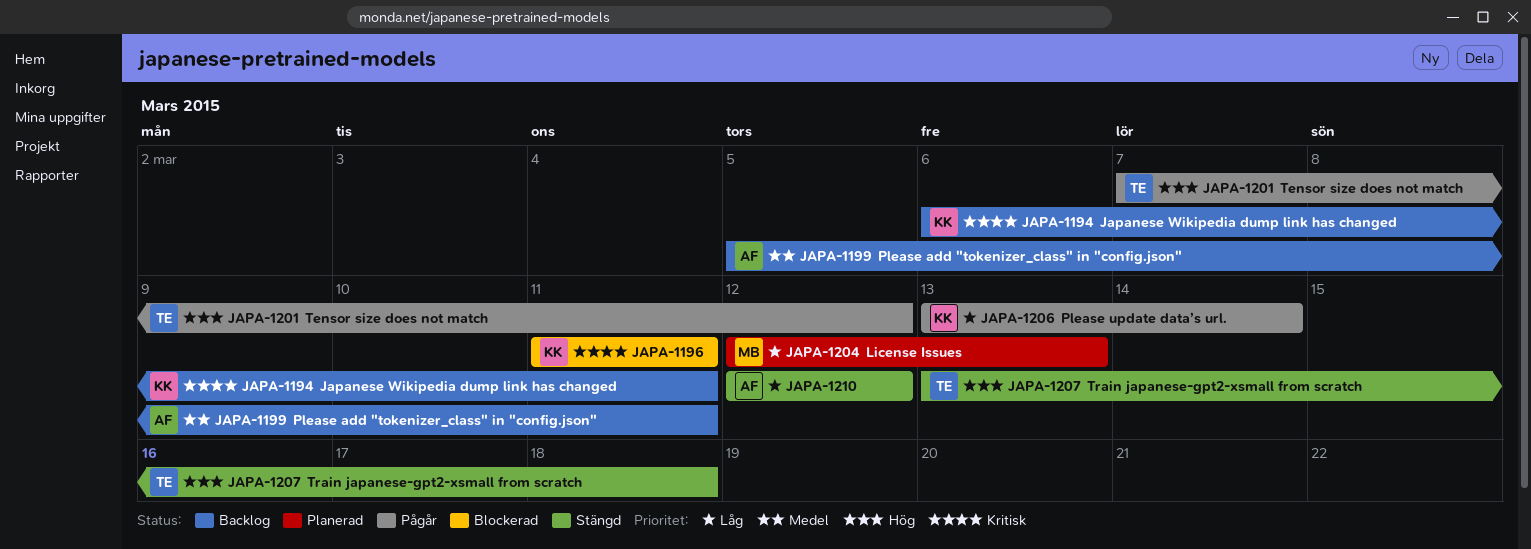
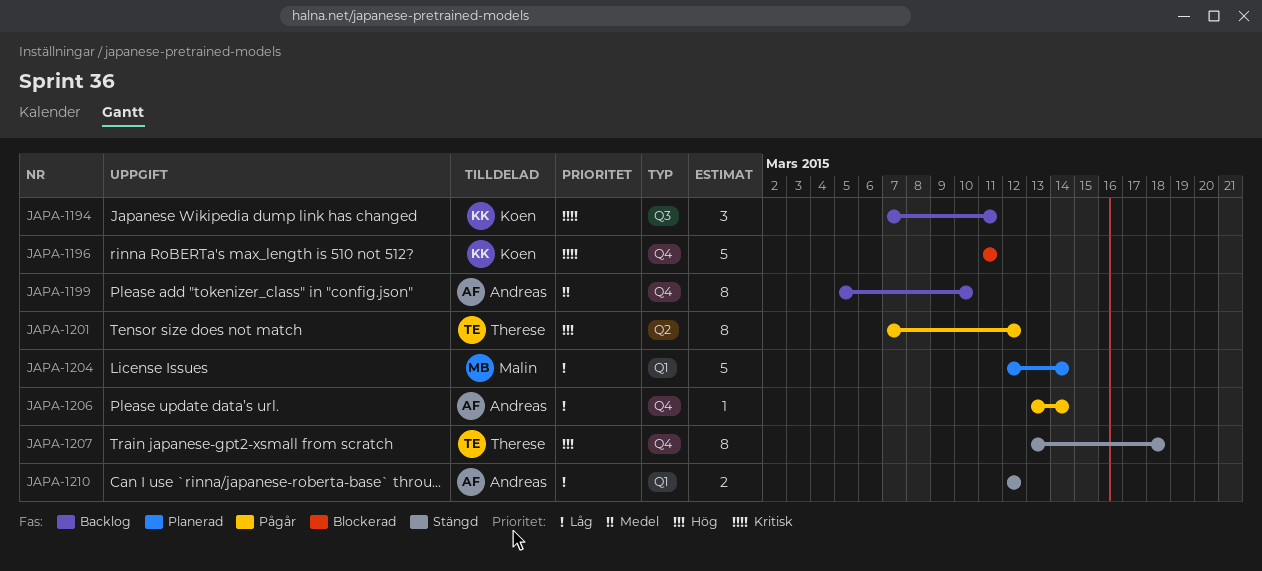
JAPA-1194, start: Mar 6 -> Mar 7
JAPA-1199, due: Mar 11 -> Mar 10
JAPA-1204, due: Mar 13 -> Mar 14
JAPA-1206, owner: Koen -> Andreas

